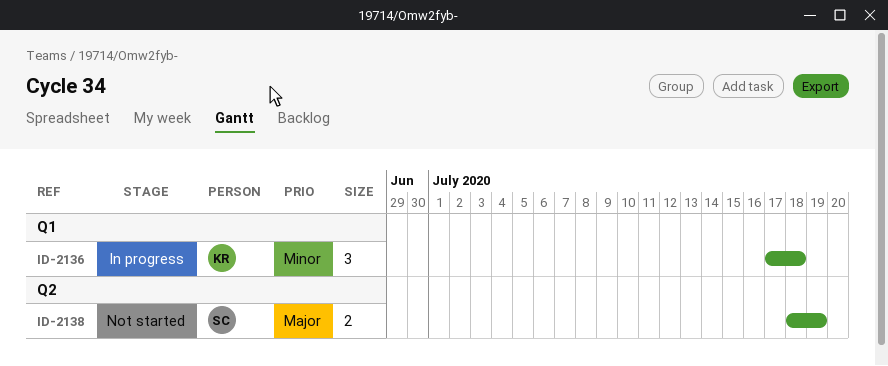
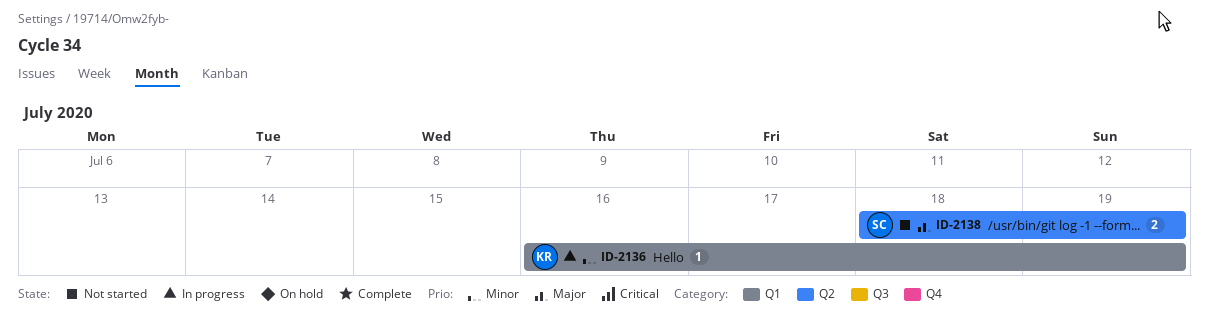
ID-2136, estimate: 3 -> 1
ID-2136, start: Jul 17 -> Jul 16
ID-2136, due: Jul 18 -> Jul 19

